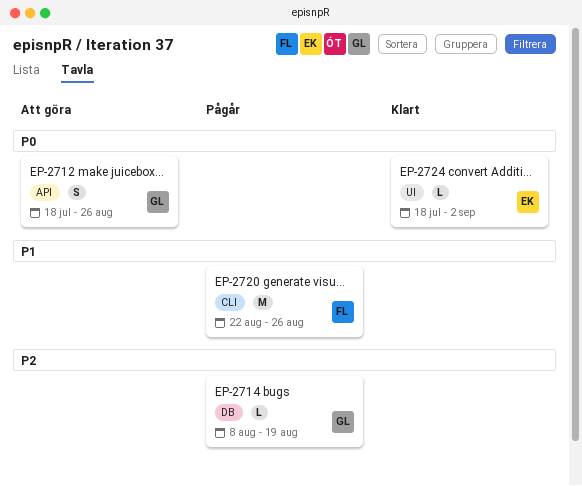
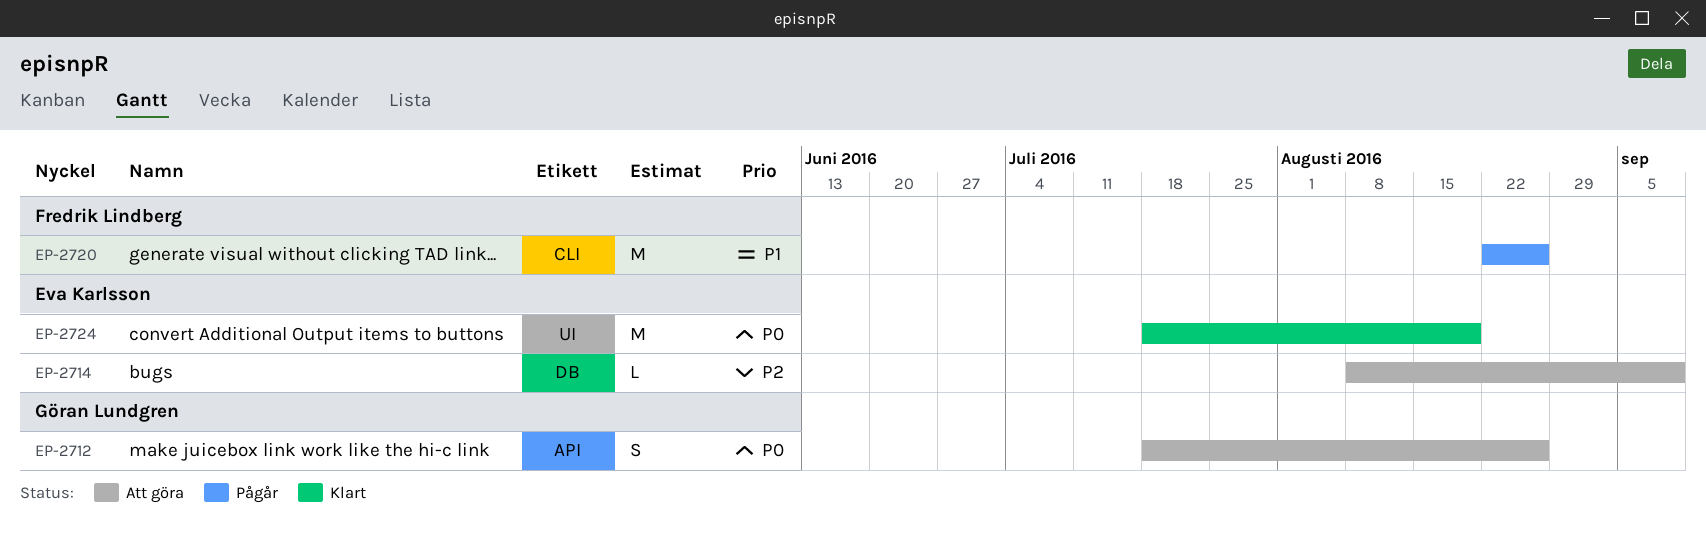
EP-2714, status: Pågår -> Att göra
EP-2714, owner: Göran Lundgren -> Eva Karlsson
EP-2714, due: Aug 19 -> Sep 9
EP-2724, estimate: L -> M
EP-2724, due: Sep 2 -> Aug 19

